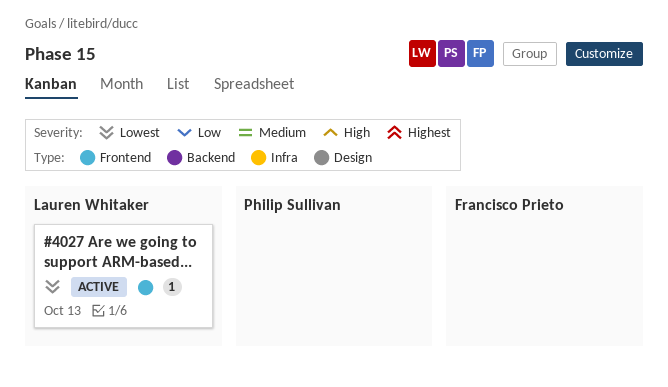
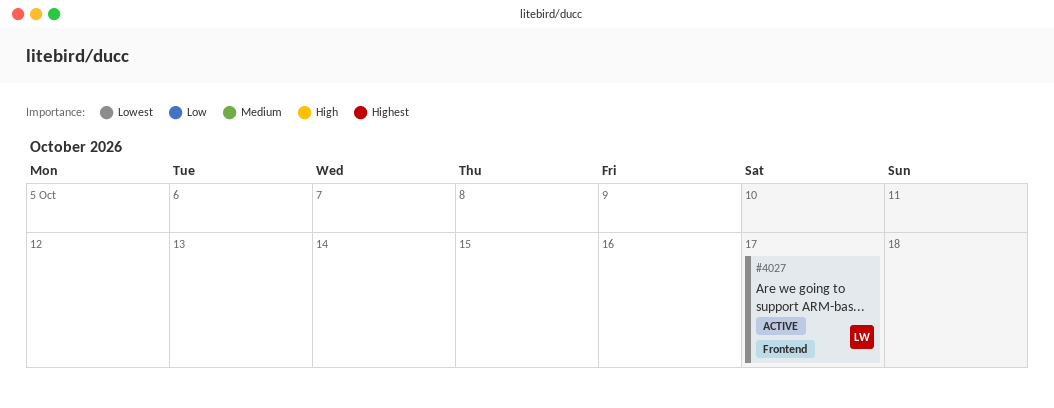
#4027, due: Oct 13 -> Oct 17

